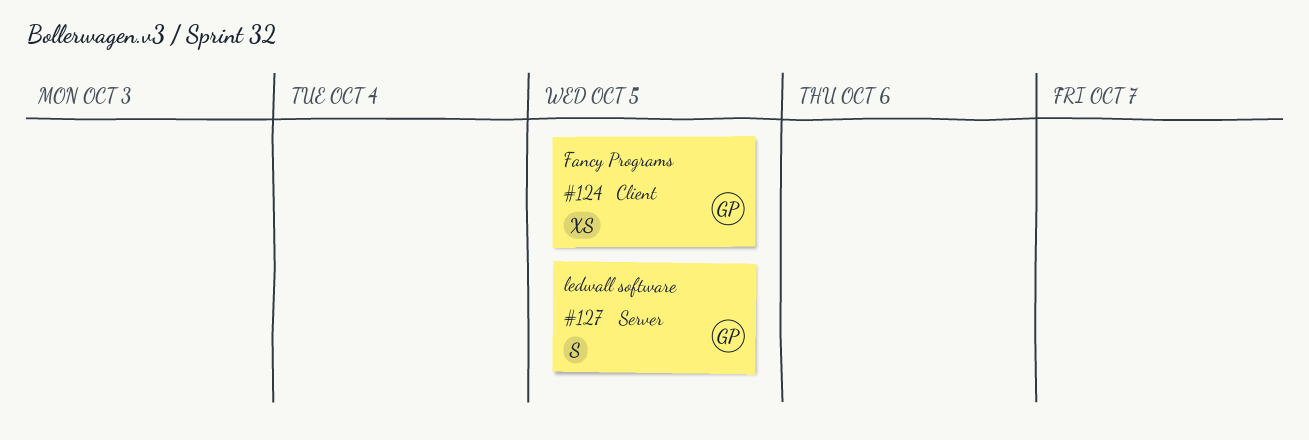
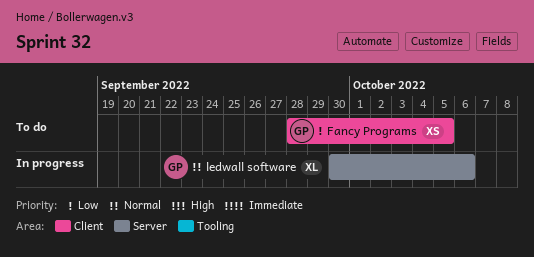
ledwall software, estimate: S -> XL
ledwall software, due: Oct 5 -> Oct 6

